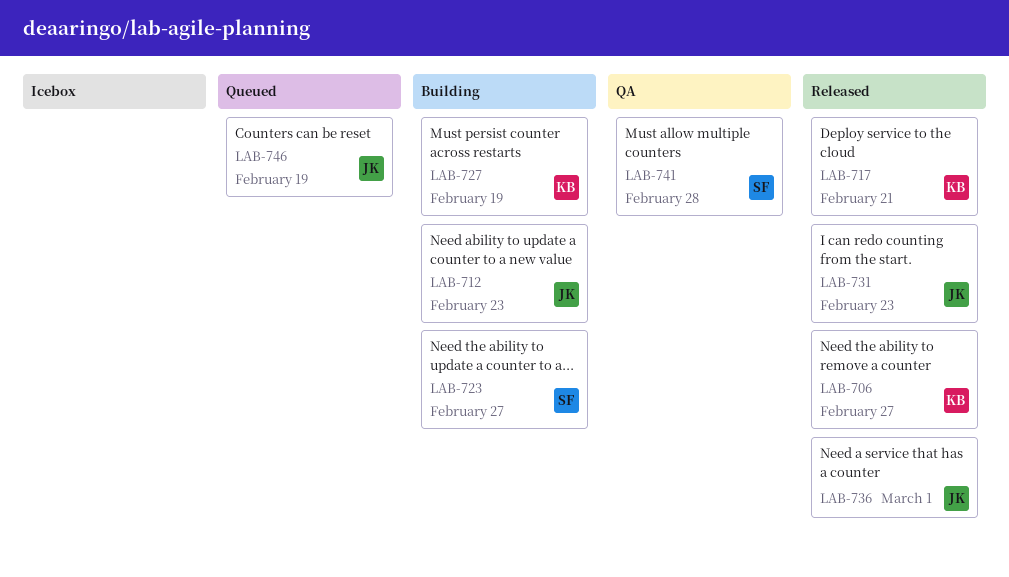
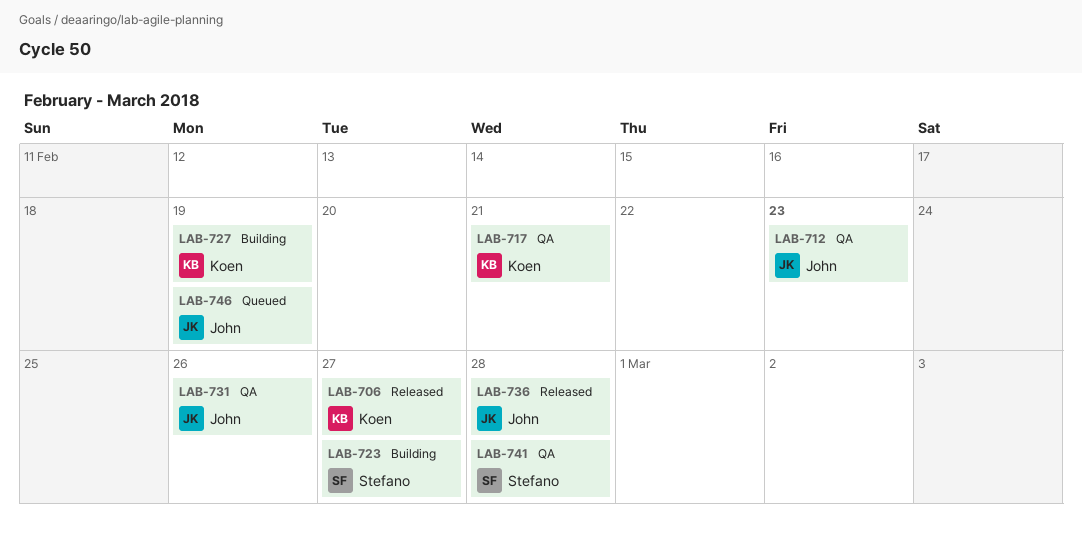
LAB-712, status: Building -> QA
LAB-717, status: Released -> QA
LAB-731, status: Released -> QA
LAB-731, due: Feb 23 -> Feb 26
LAB-736, due: Mar 1 -> Feb 28

